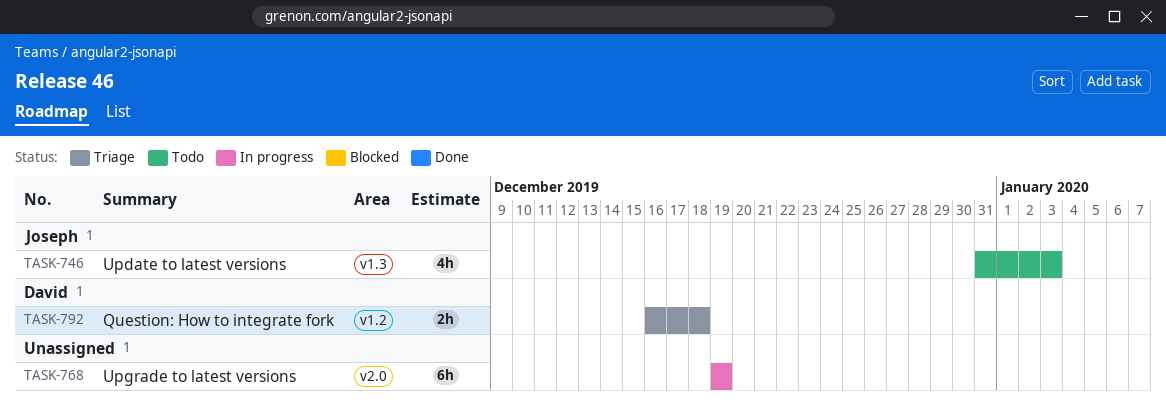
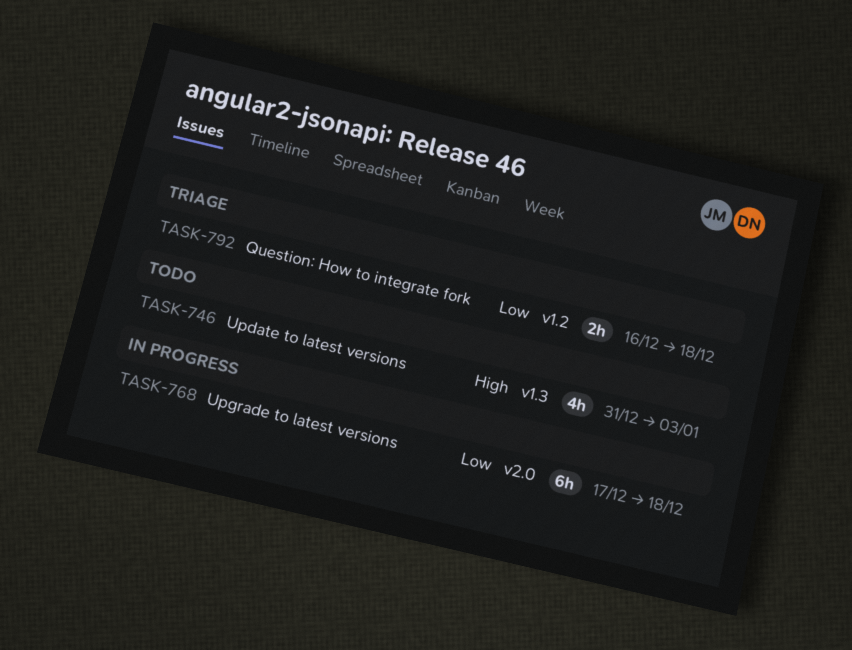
TASK-768, start: Dec 19 -> Dec 17
TASK-768, due: Dec 19 -> Dec 18

